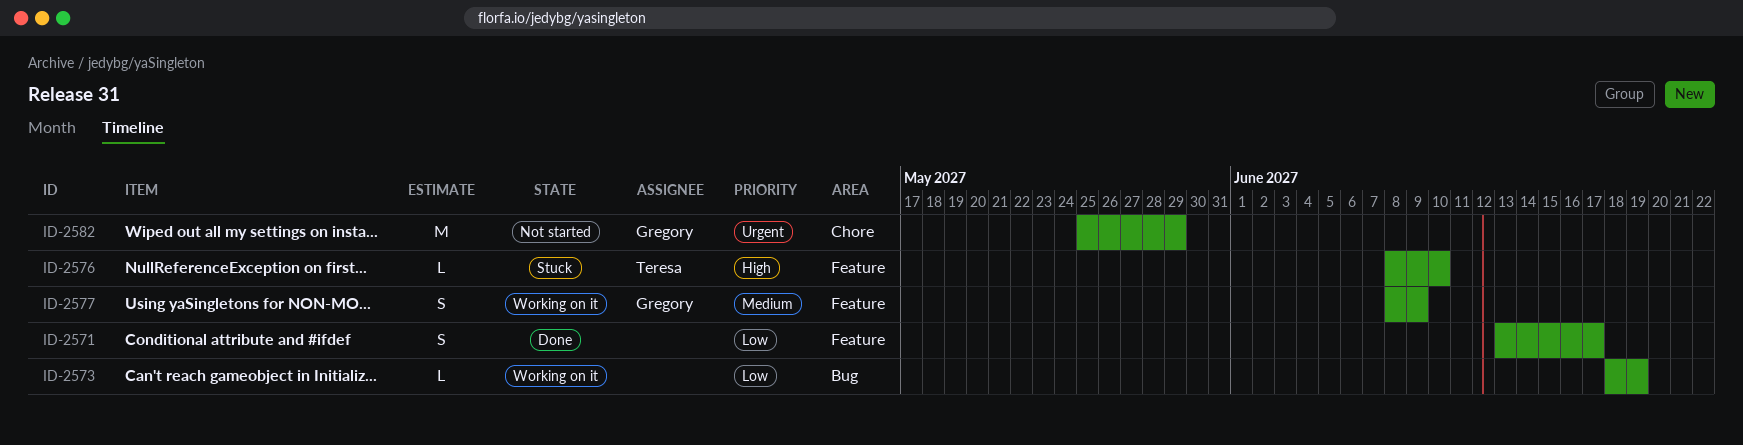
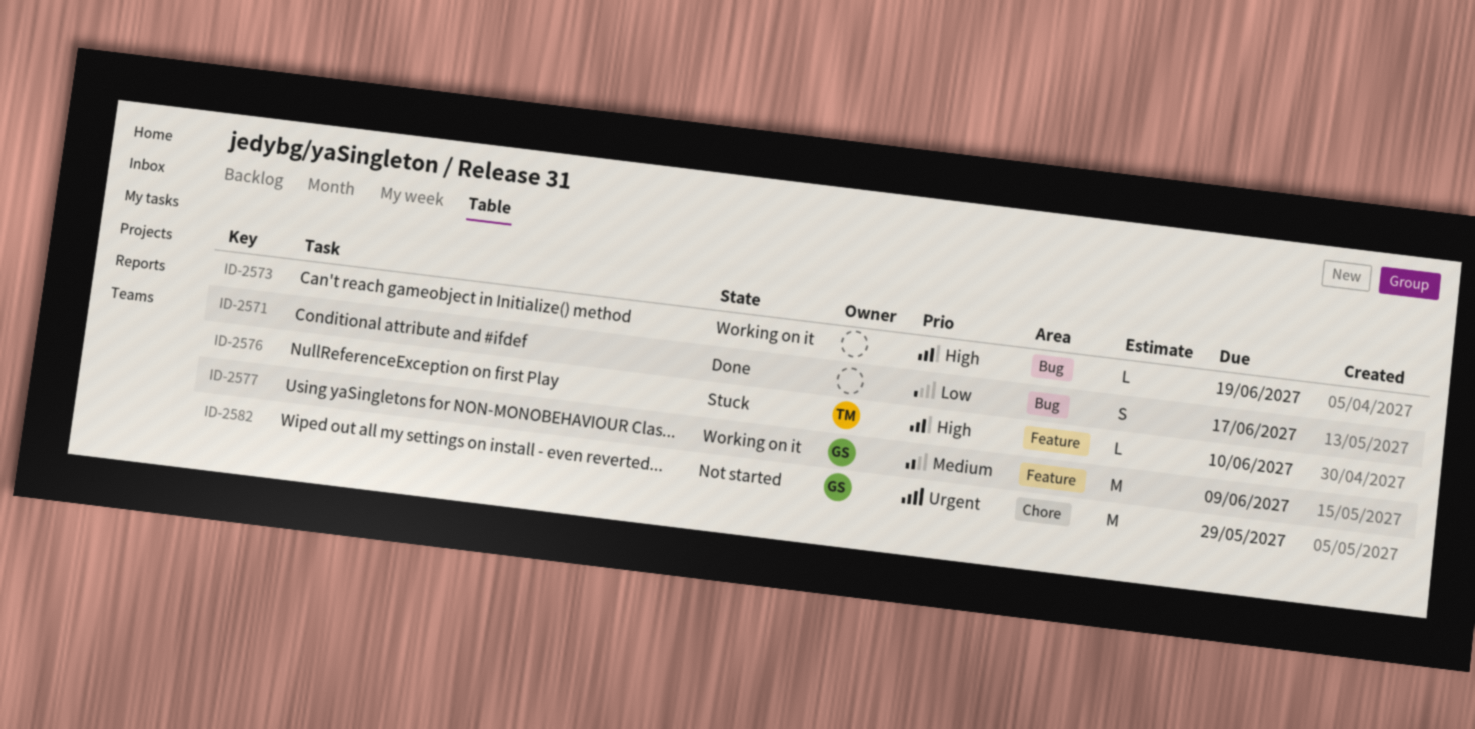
ID-2571, label: Feature -> Bug
ID-2573, priority: Low -> High
ID-2577, estimate: S -> M

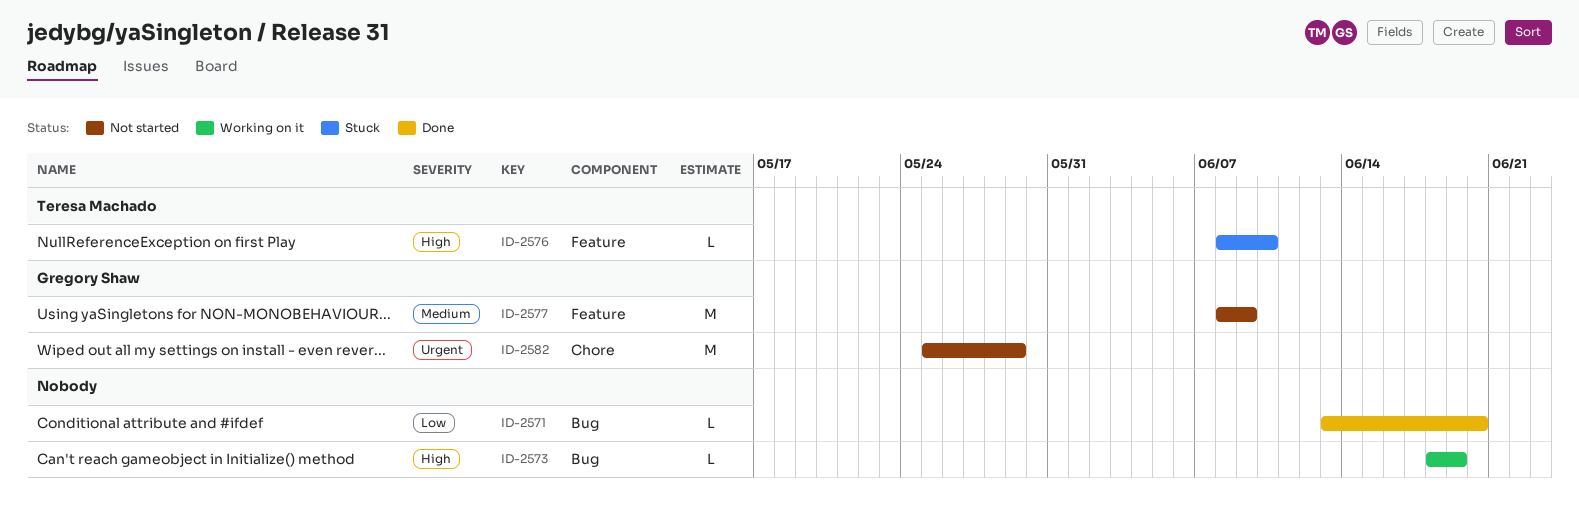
ID-2571, estimate: S -> L
ID-2571, due: Jun 17 -> Jun 20
ID-2577, status: Working on it -> Not started

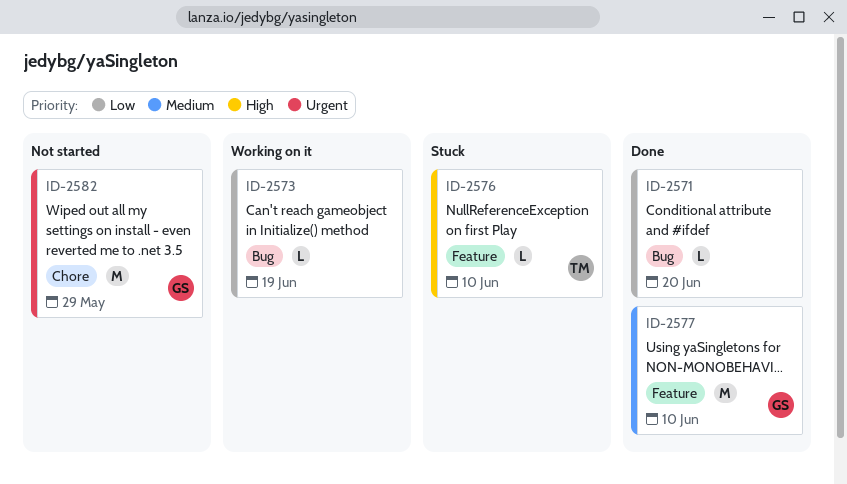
ID-2573, priority: High -> Low
ID-2577, status: Not started -> Done
ID-2577, due: Jun 9 -> Jun 10

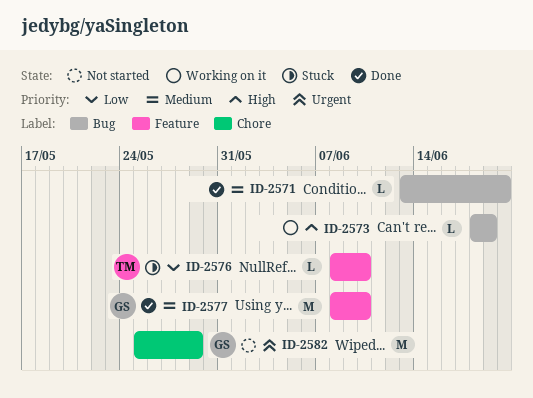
ID-2571, priority: Low -> Medium
ID-2573, priority: Low -> High
ID-2576, priority: High -> Low

